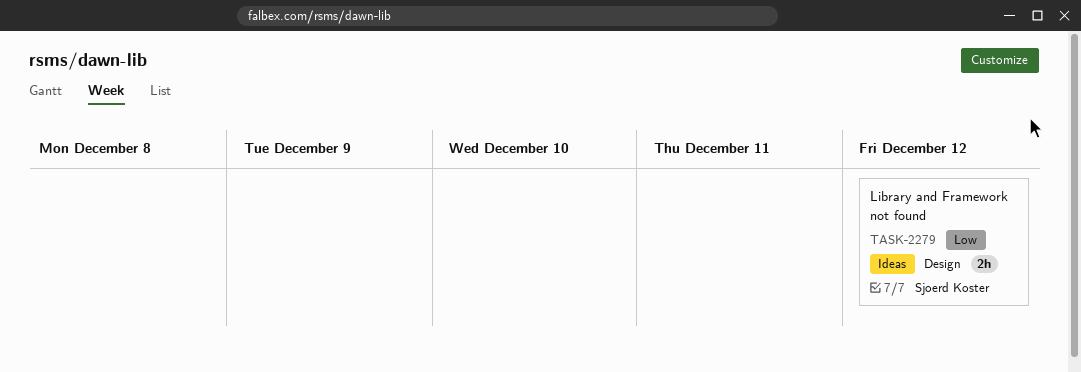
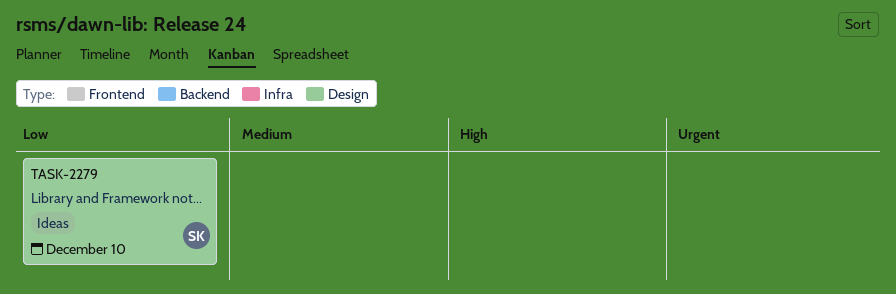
TASK-2279, due: Dec 12 -> Dec 10

